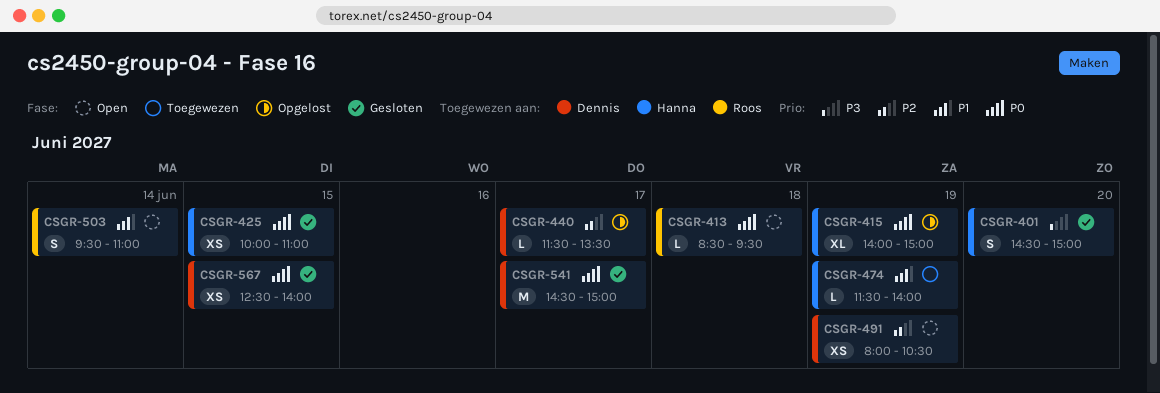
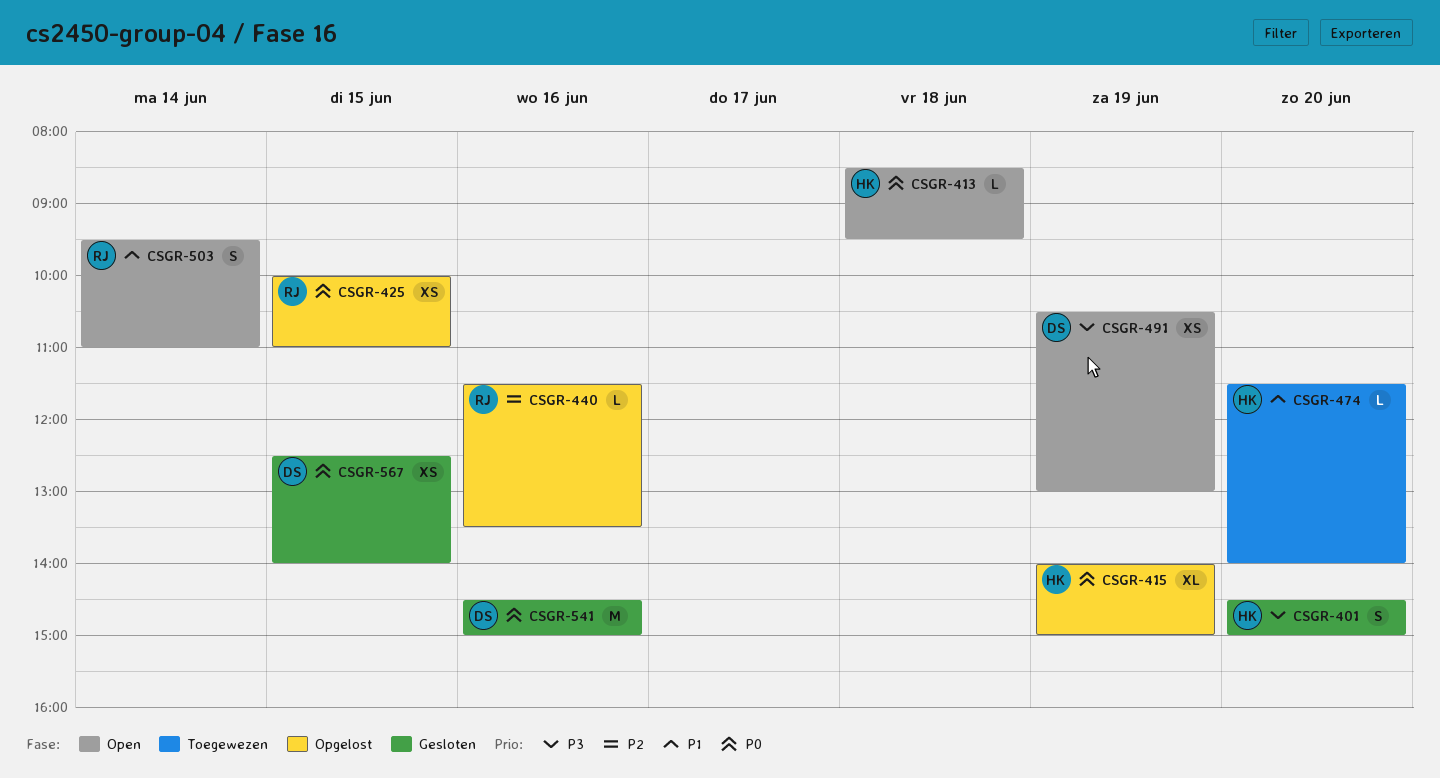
CSGR-413, owner: Roos -> Hanna
CSGR-425, status: Gesloten -> Opgelost
CSGR-425, owner: Hanna -> Roos
CSGR-440, owner: Dennis -> Roos
CSGR-440, day: Jun 17 -> Jun 16
CSGR-474, day: Jun 19 -> Jun 20
CSGR-491, priority: P2 -> P3
CSGR-491, begins: 08:00 -> 10:30
CSGR-491, ends: 10:30 -> 13:00
CSGR-541, day: Jun 17 -> Jun 16

